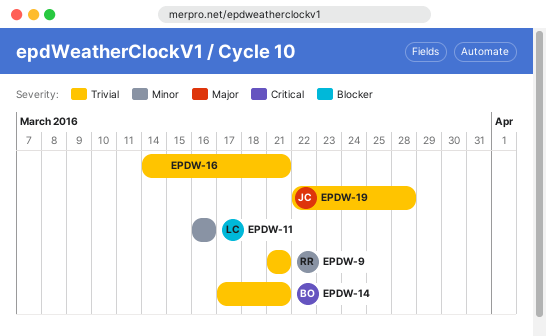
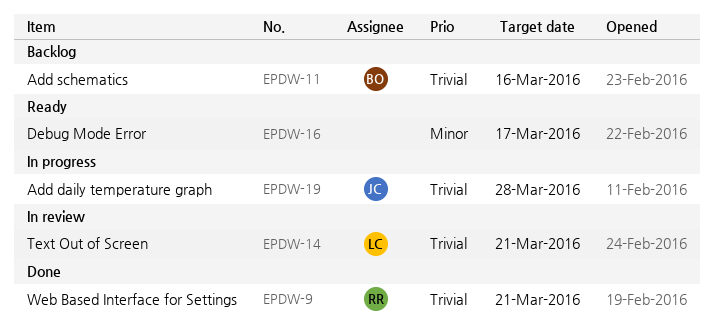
EPDW-11, owner: LC -> BO
EPDW-11, priority: Minor -> Trivial
EPDW-14, owner: BO -> LC
EPDW-16, priority: Trivial -> Minor
EPDW-16, due: Mar 21 -> Mar 17

